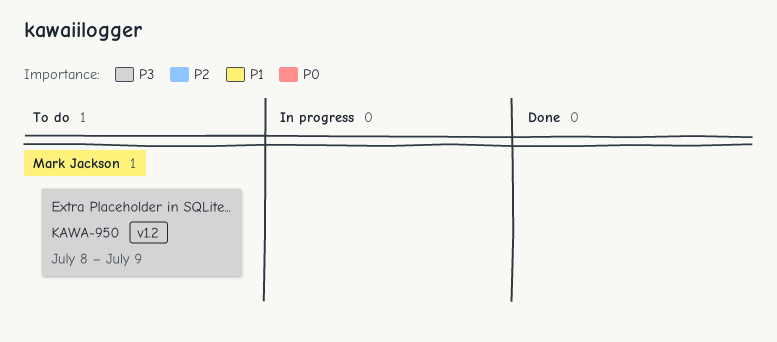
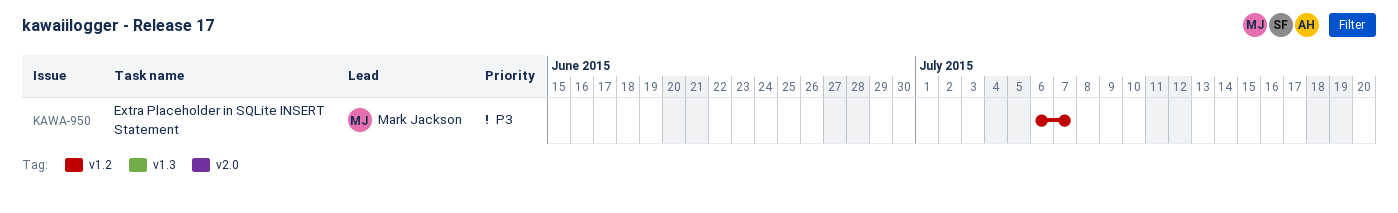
KAWA-950, start: Jul 8 -> Jul 6
KAWA-950, due: Jul 9 -> Jul 7

